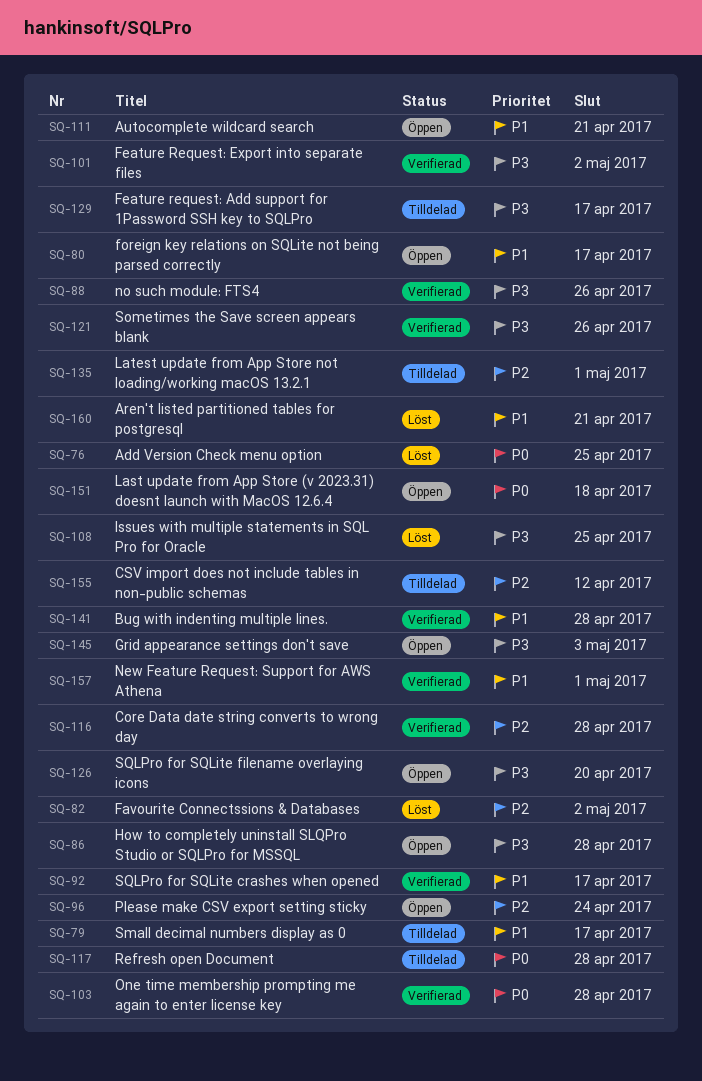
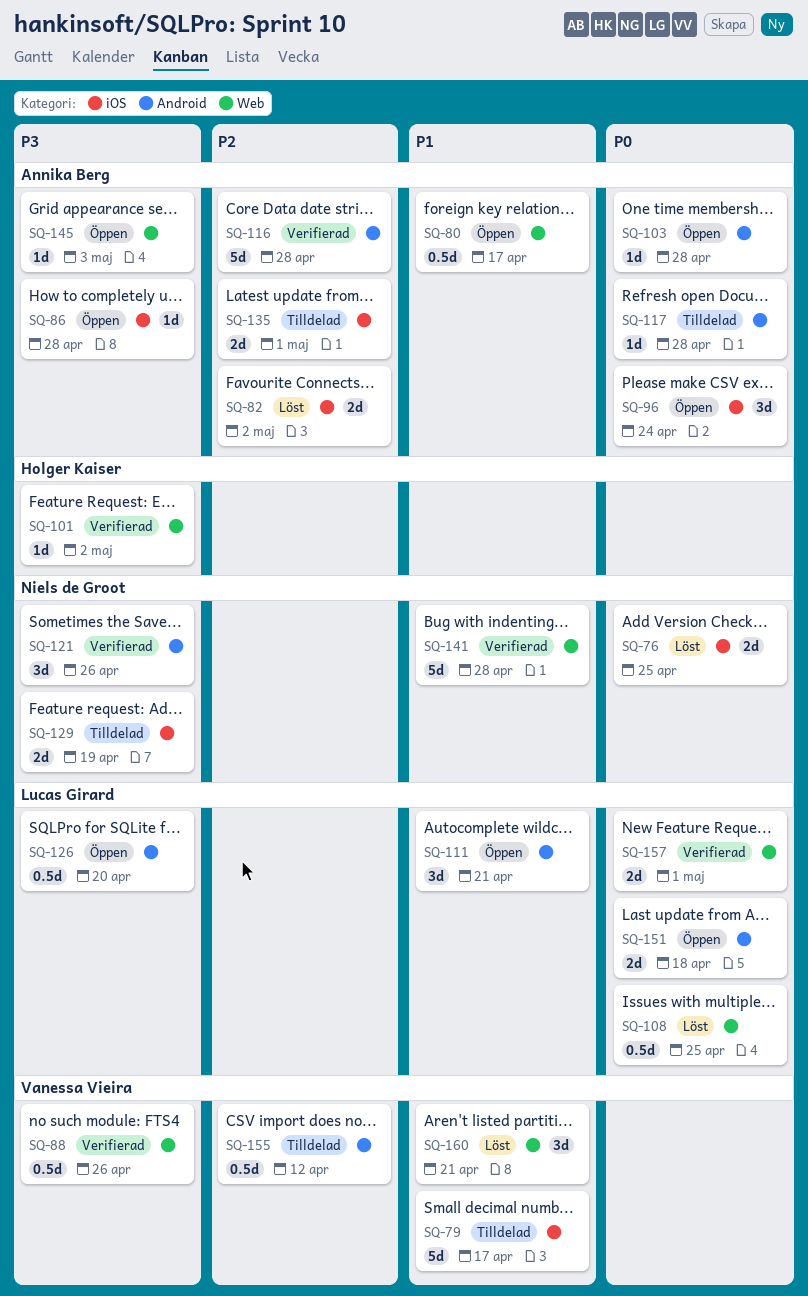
SQ-92: present -> none
SQ-96, priority: P2 -> P0
SQ-103, status: Verifierad -> Öppen
SQ-108, priority: P3 -> P0
SQ-129, due: Apr 17 -> Apr 19
SQ-157, priority: P1 -> P0

